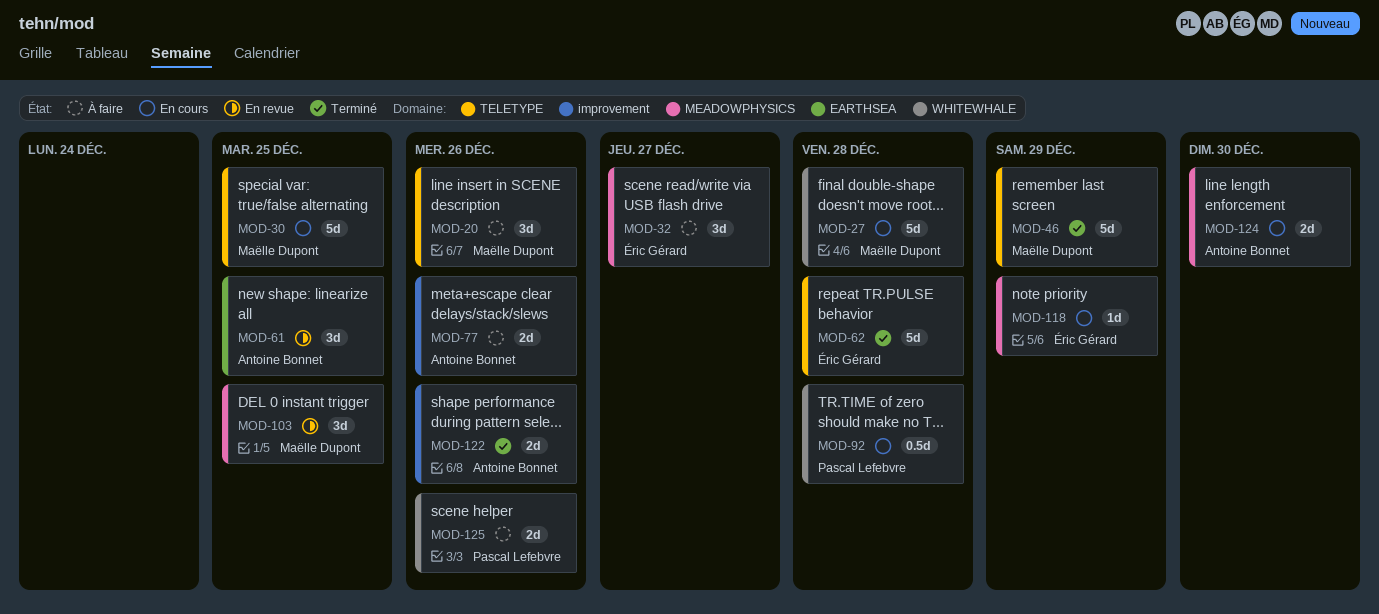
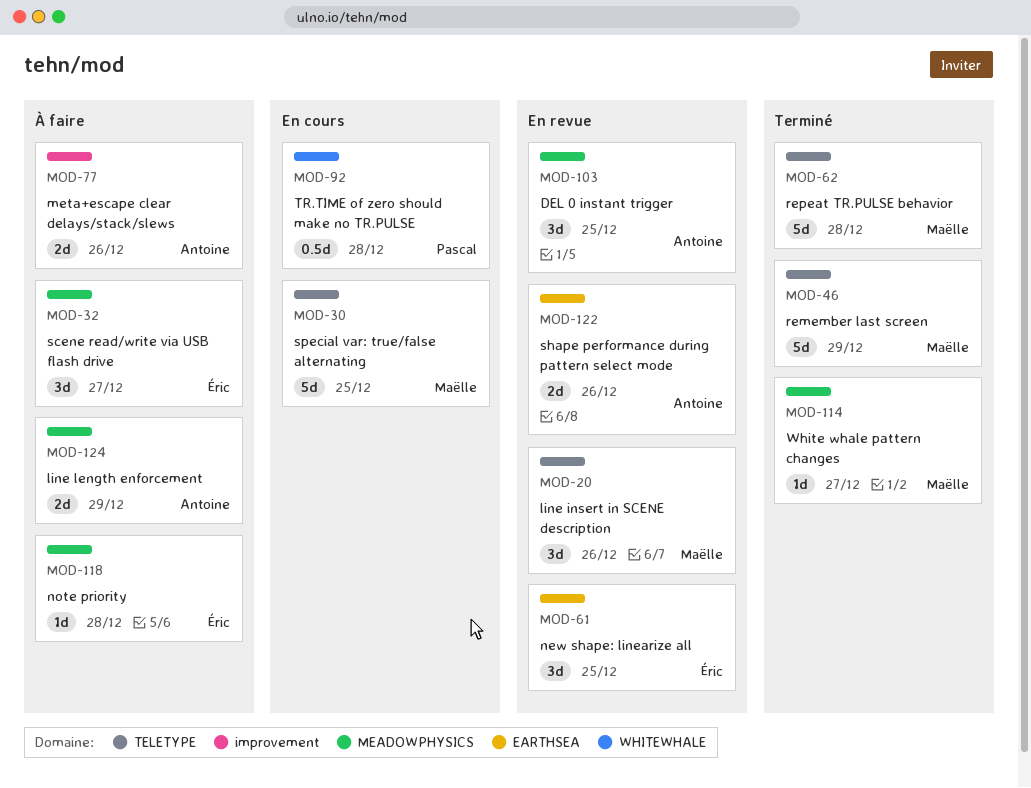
MOD-20, status: À faire -> En revue
MOD-27: present -> none
MOD-61, owner: Antoine Bonnet -> Éric Gérard
MOD-62, owner: Éric Gérard -> Maëlle Dupont
MOD-103, owner: Maëlle Dupont -> Antoine Bonnet
MOD-114: none -> present
MOD-118, status: En cours -> À faire
MOD-118, due: Dec 29 -> Dec 28
MOD-122, status: Terminé -> En revue
MOD-122, label: improvement -> EARTHSEA
MOD-124, status: En cours -> À faire
MOD-124, due: Dec 30 -> Dec 29
MOD-125: present -> none

